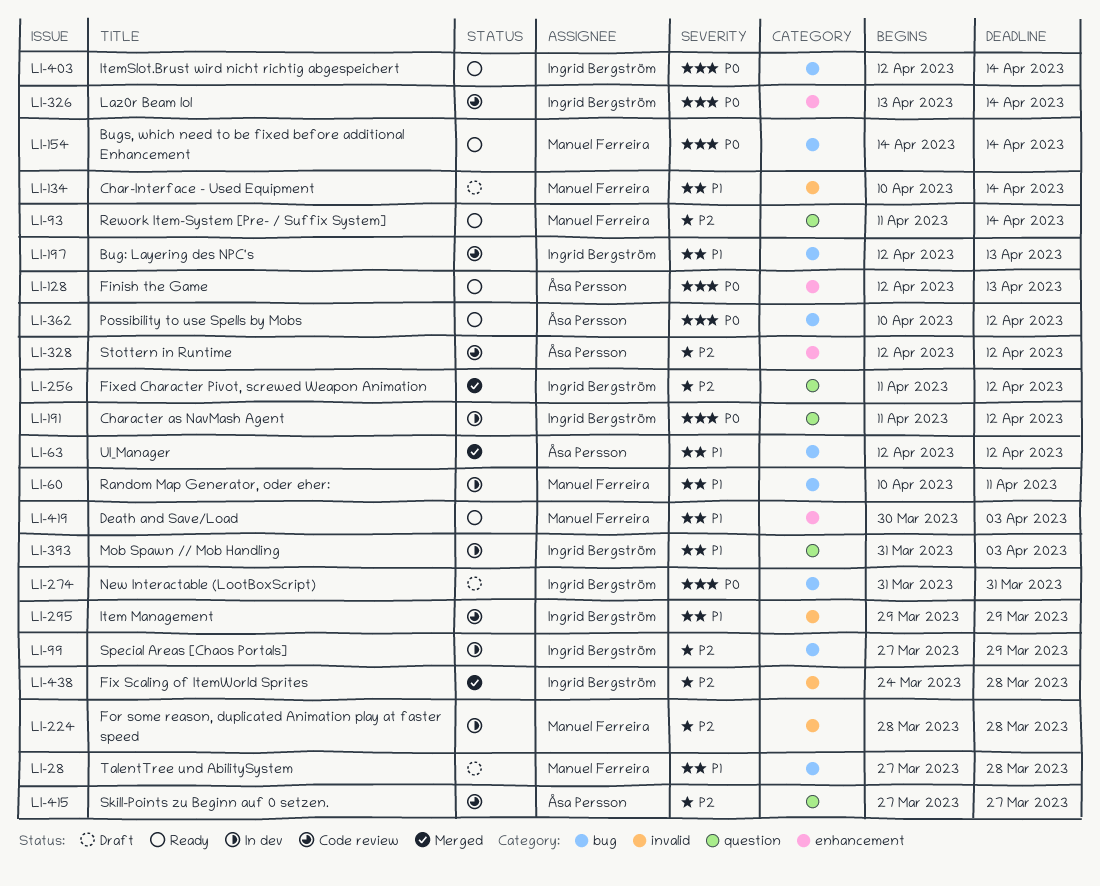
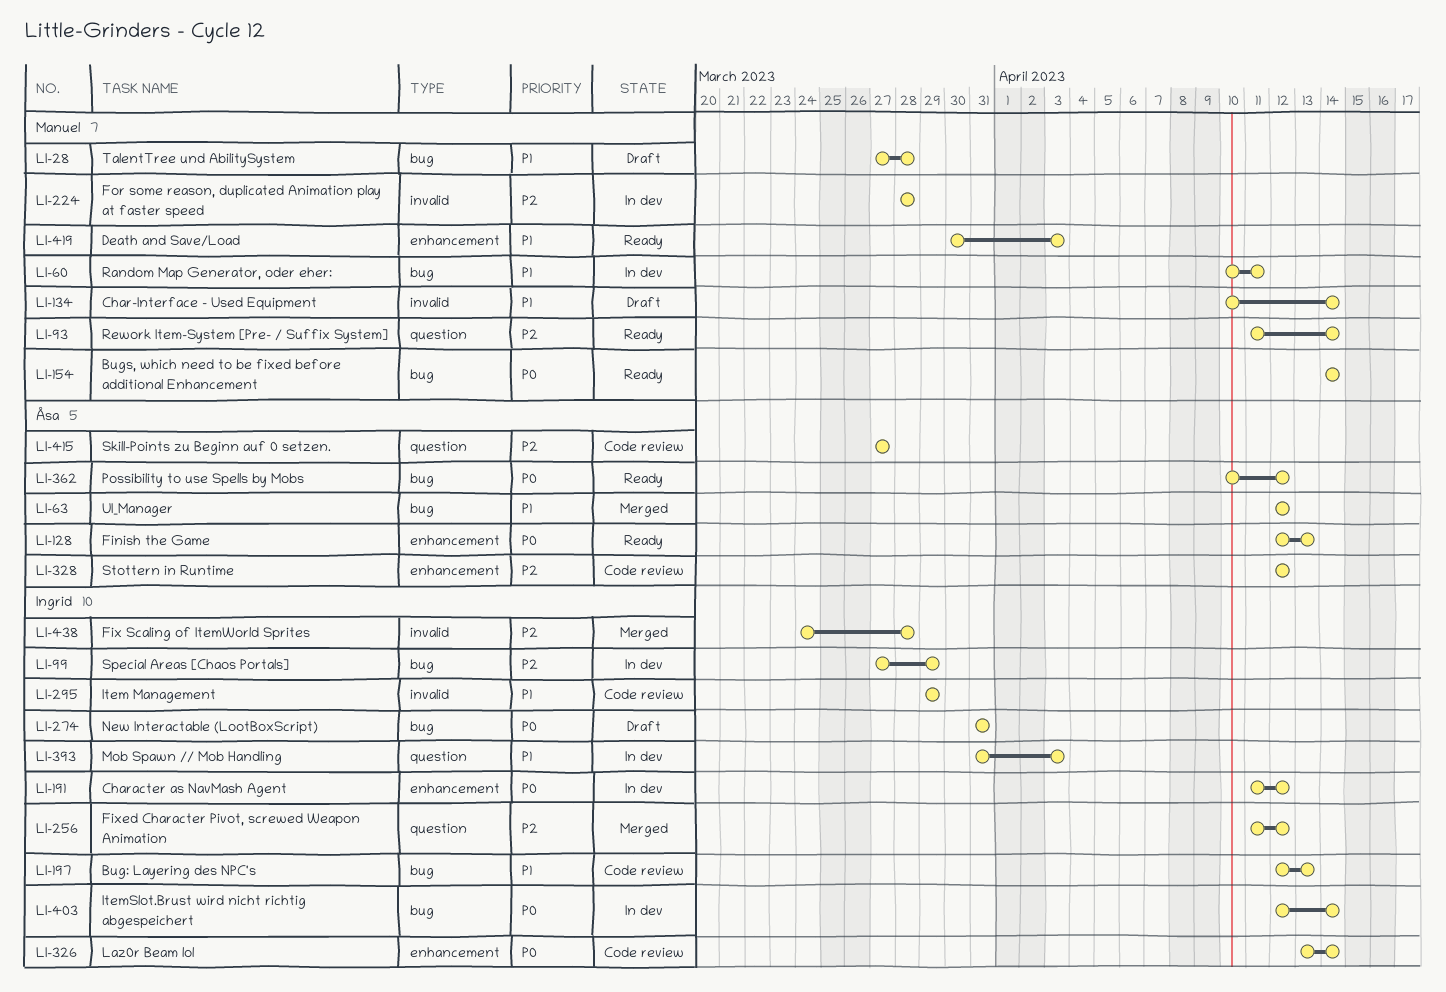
LI-191, label: question -> enhancement
LI-403, status: Ready -> In dev

